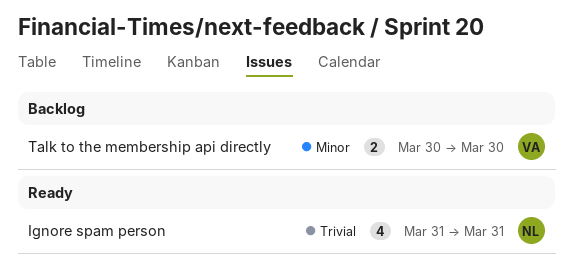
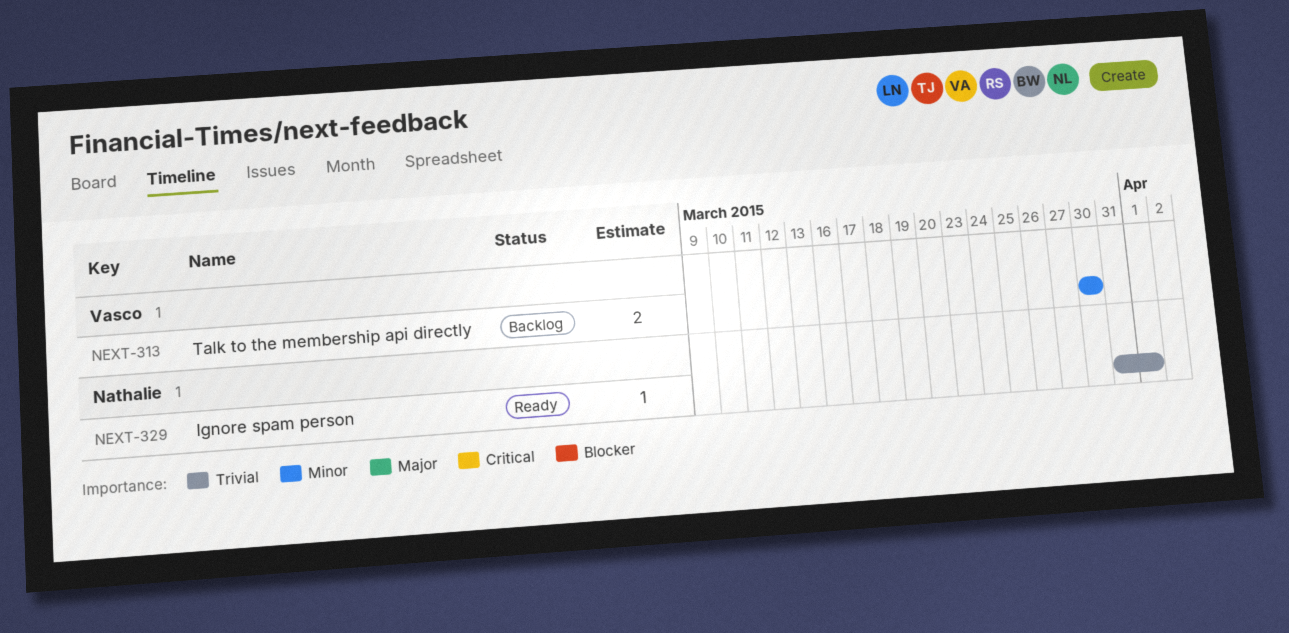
Ignore spam person, estimate: 4 -> 1
Ignore spam person, due: Mar 31 -> Apr 1

